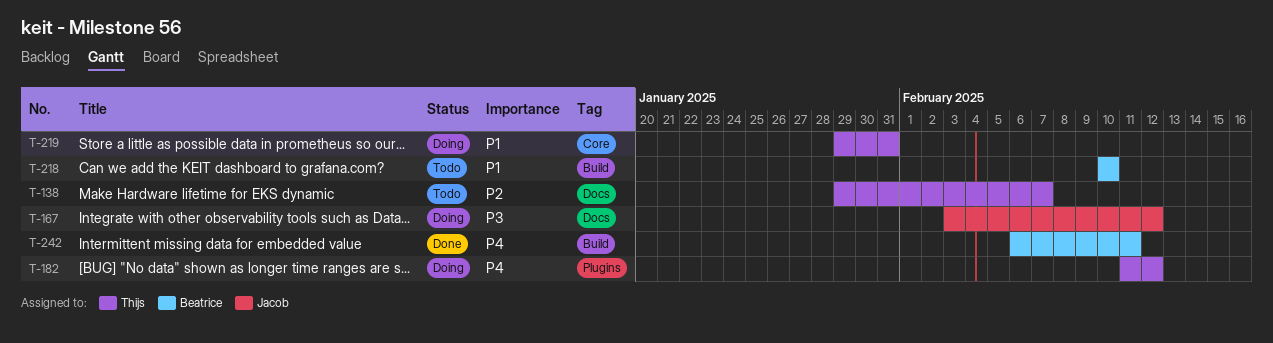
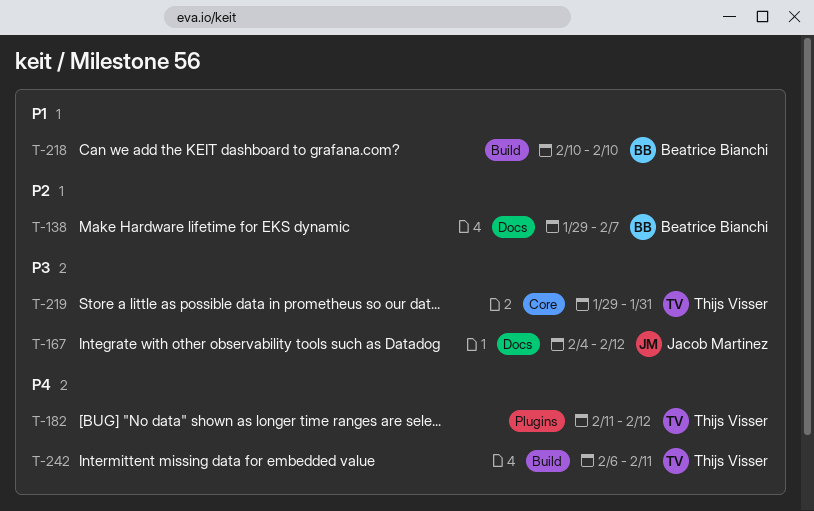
T-138, owner: Thijs Visser -> Beatrice Bianchi
T-167, start: Feb 3 -> Feb 4
T-219, priority: P1 -> P3
T-242, owner: Beatrice Bianchi -> Thijs Visser

